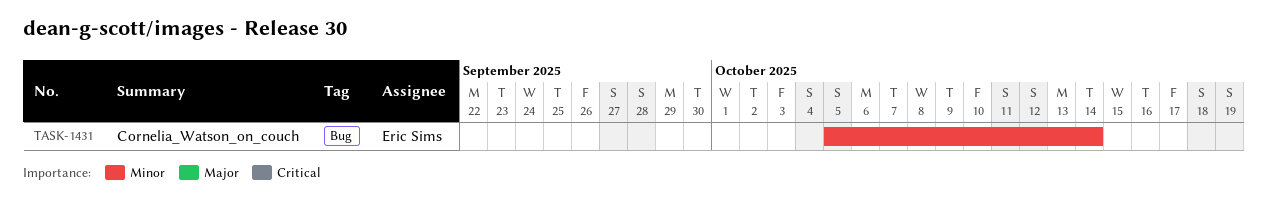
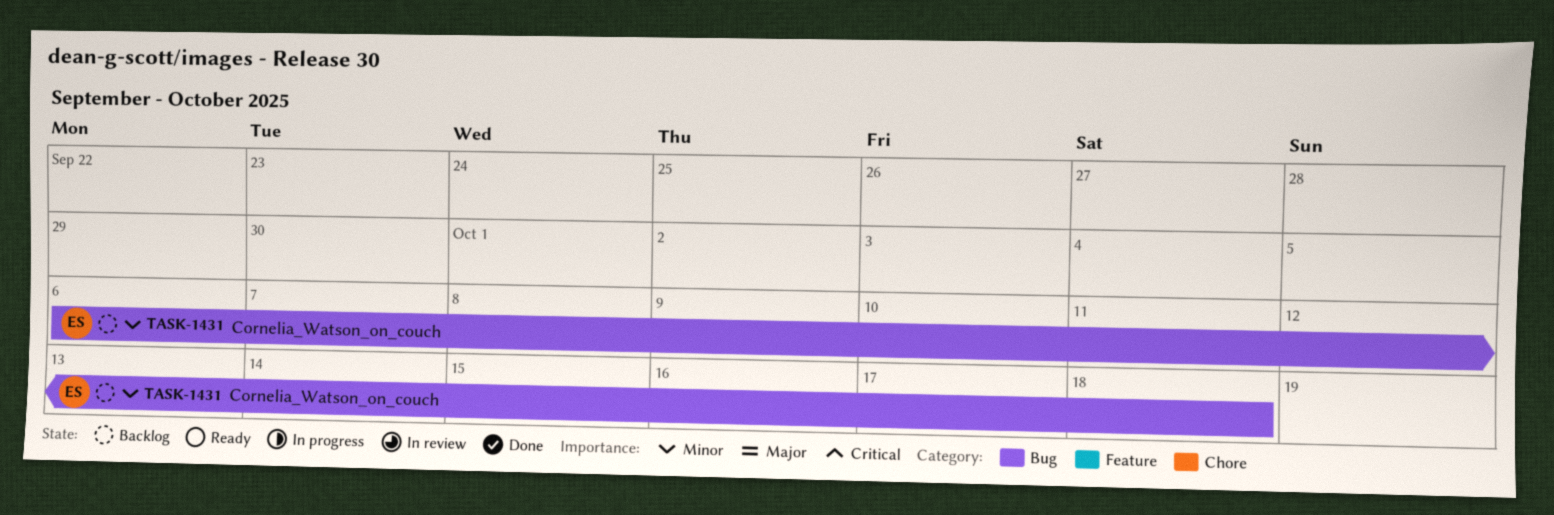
TASK-1431, start: Oct 5 -> Oct 6
TASK-1431, due: Oct 14 -> Oct 18

